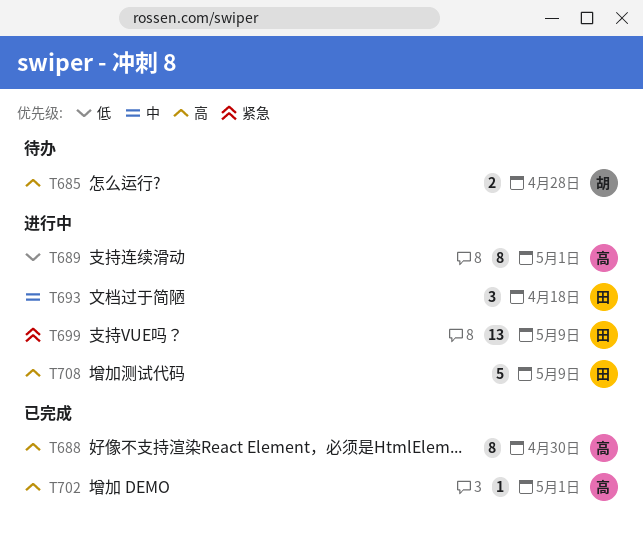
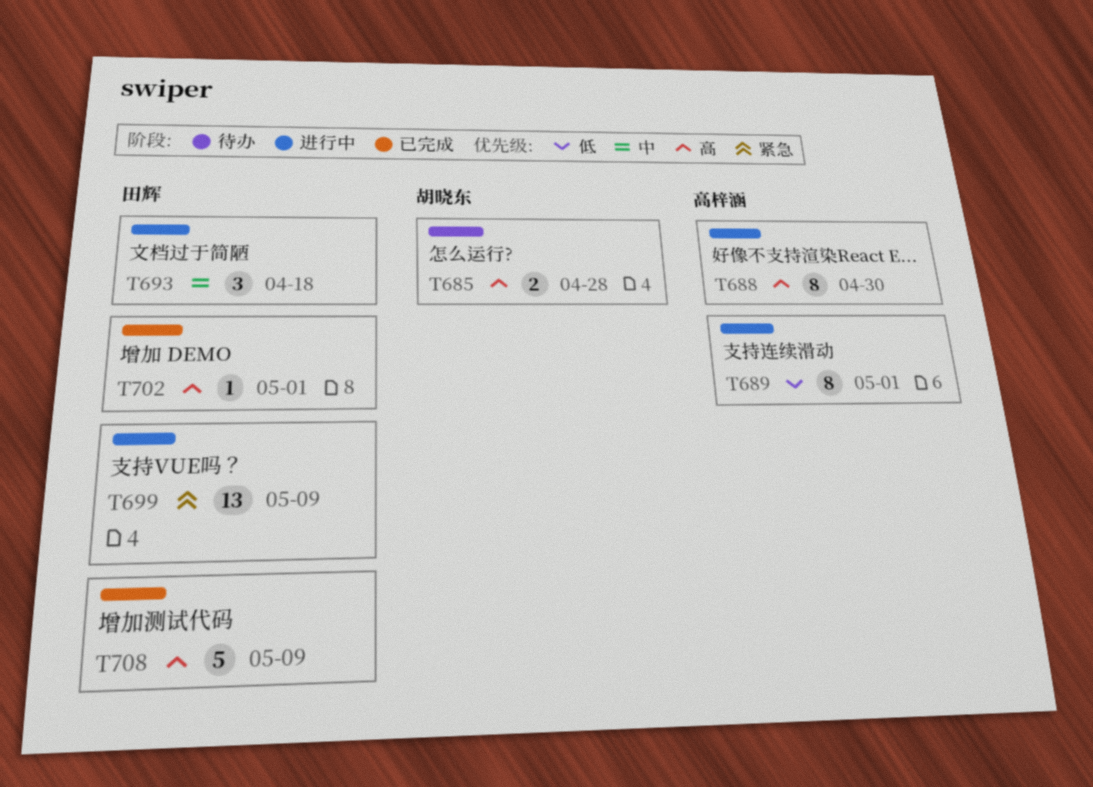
T688, status: 已完成 -> 进行中
T702, owner: 高梓涵 -> 田辉
T708, status: 进行中 -> 已完成

